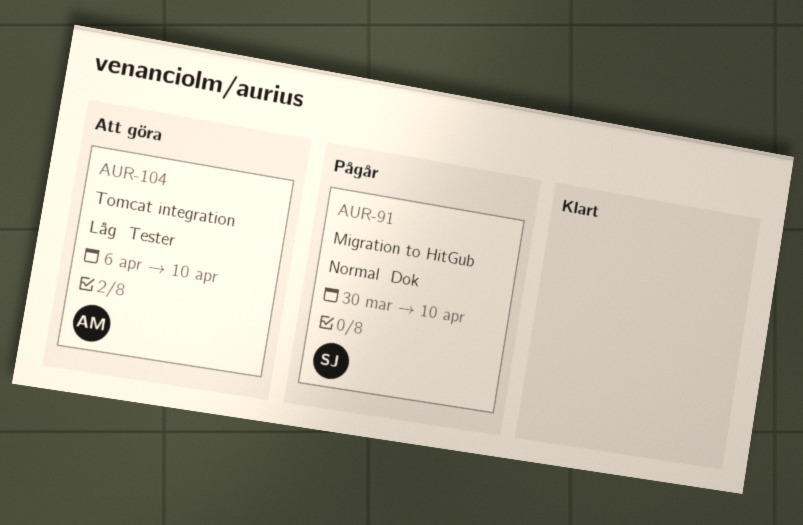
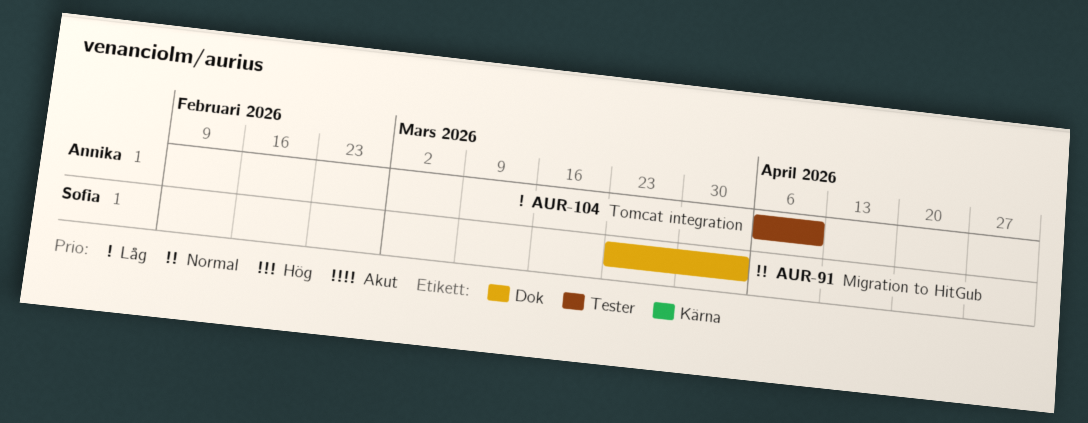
AUR-91, start: Mar 30 -> Mar 23
AUR-91, due: Apr 10 -> Apr 3

